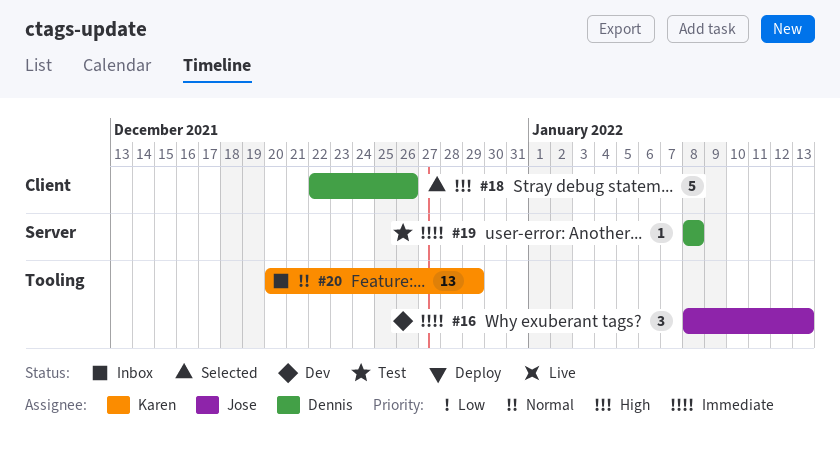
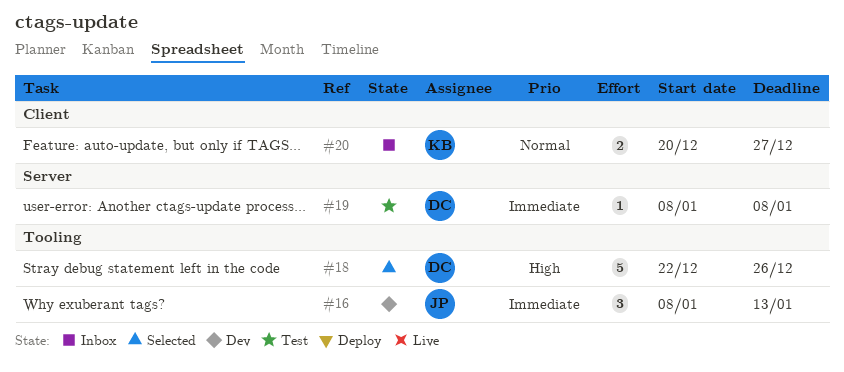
#18, label: Client -> Tooling
#20, label: Tooling -> Client
#20, estimate: 13 -> 2
#20, due: Dec 29 -> Dec 27

